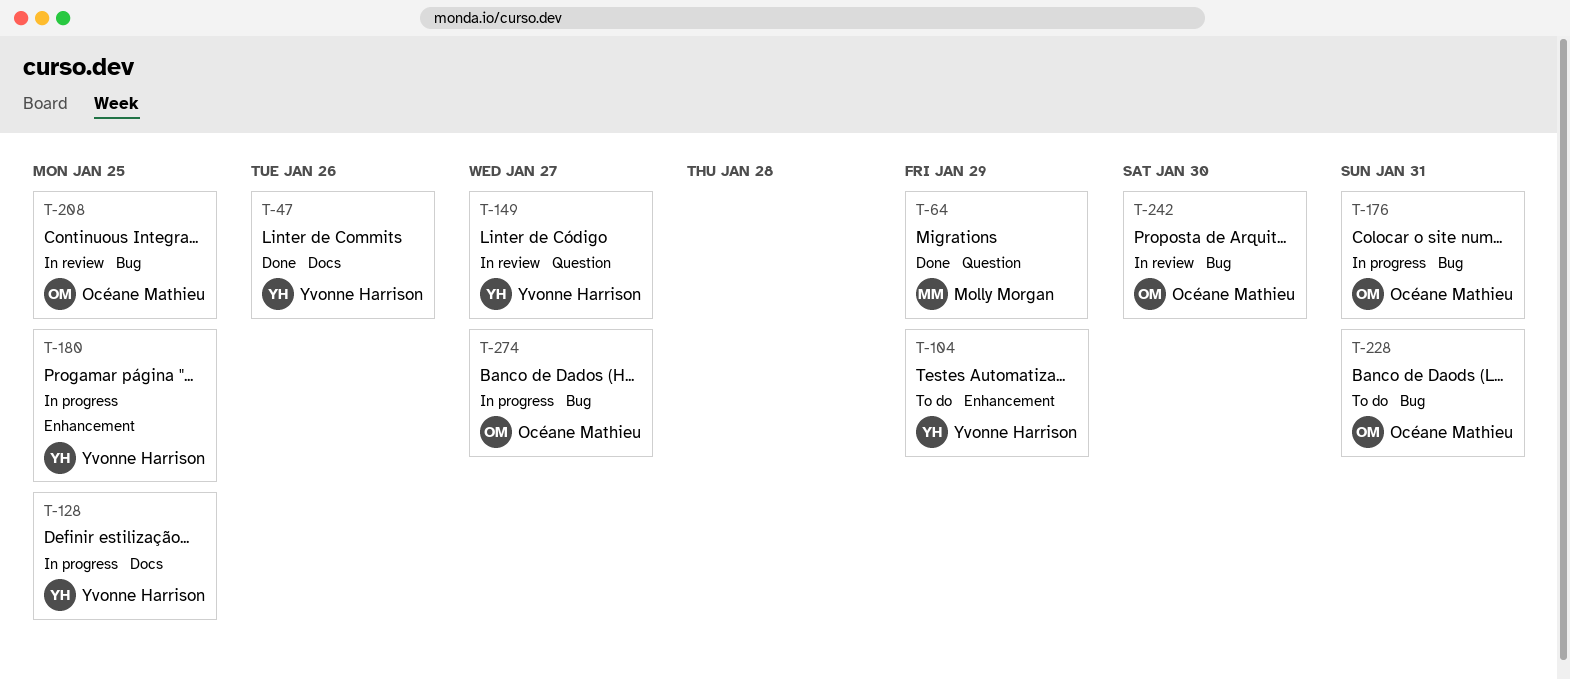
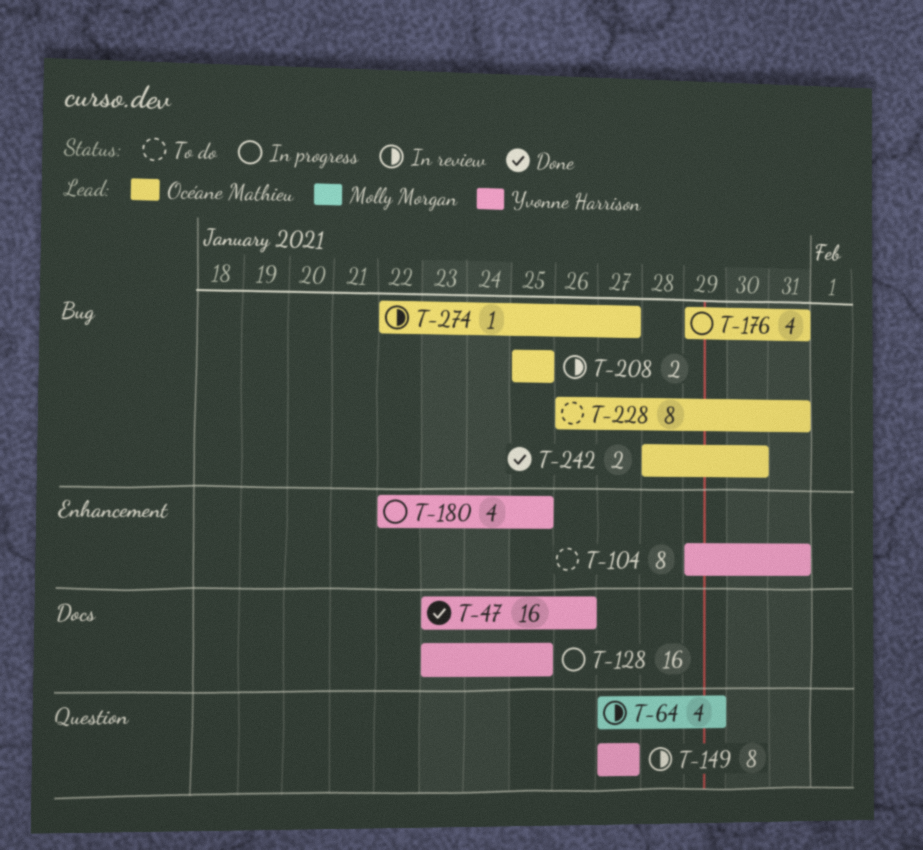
T-64, status: Done -> In review
T-104, due: Jan 29 -> Jan 31
T-242, status: In review -> Done
T-274, status: In progress -> In review

